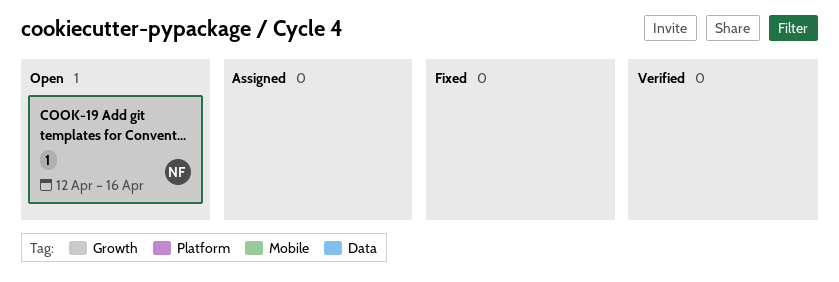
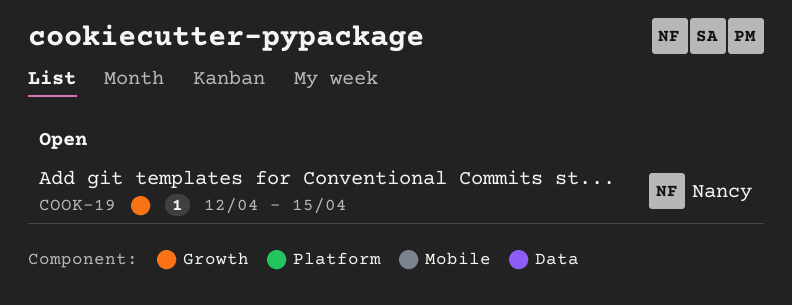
COOK-19, due: Apr 16 -> Apr 15

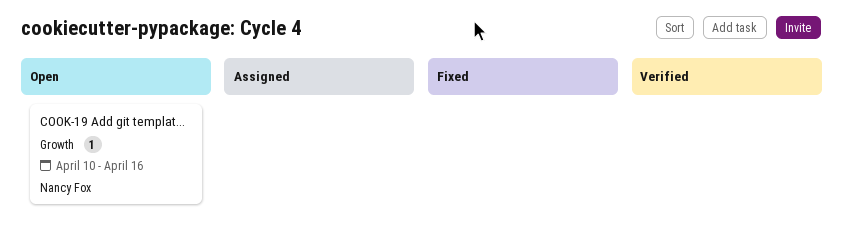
COOK-19, start: Apr 12 -> Apr 10
COOK-19, due: Apr 15 -> Apr 16

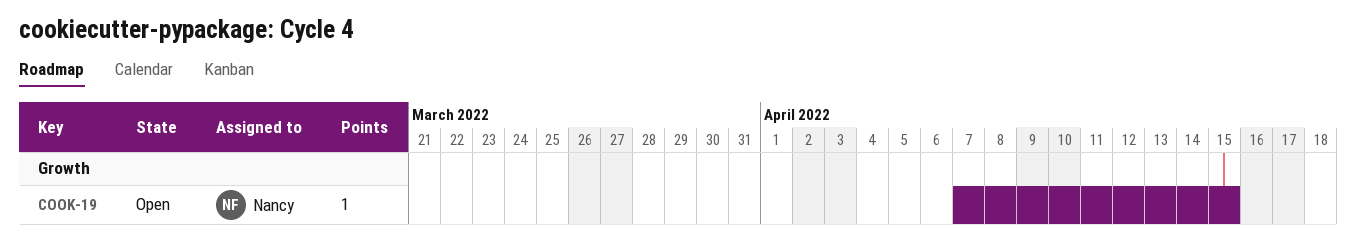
COOK-19, start: Apr 10 -> Apr 7
COOK-19, due: Apr 16 -> Apr 15

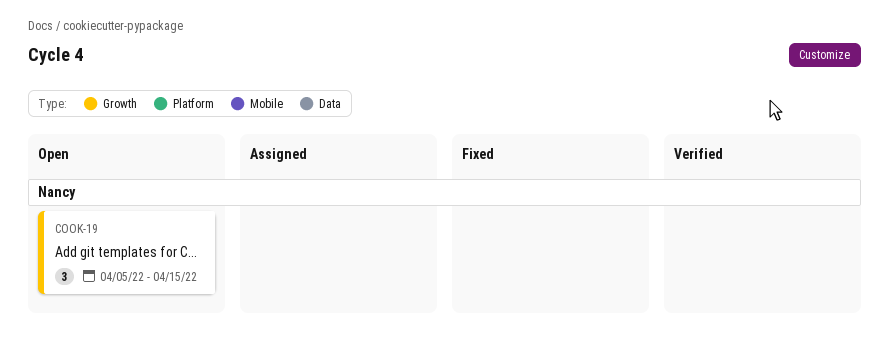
COOK-19, estimate: 1 -> 3
COOK-19, start: Apr 7 -> Apr 5

